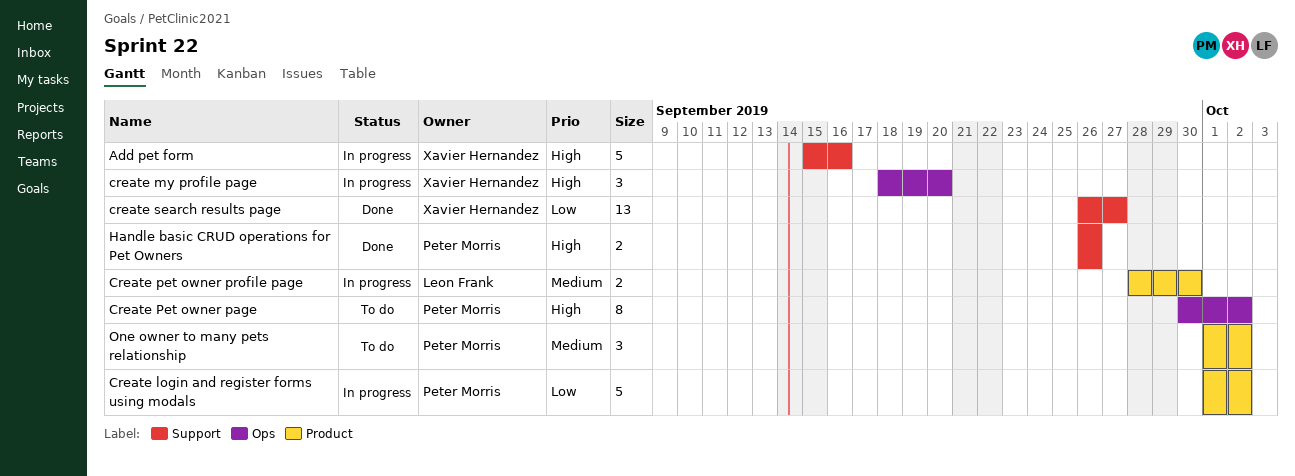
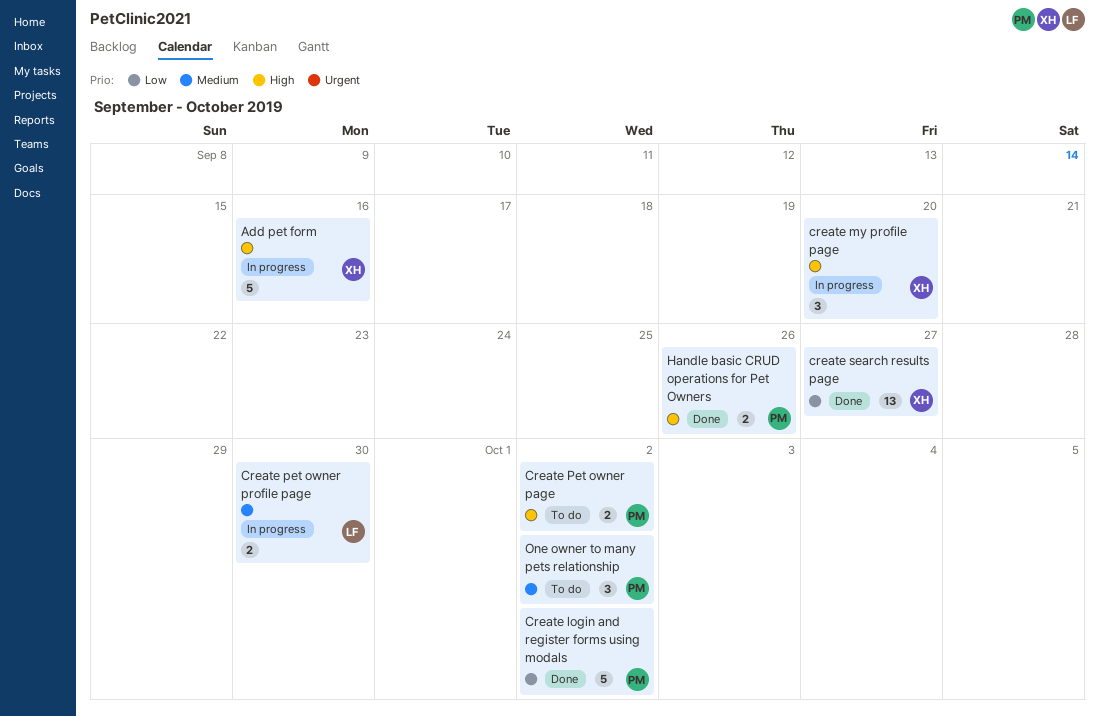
Create login and register forms using modals, status: In progress -> Done
Create Pet owner page, estimate: 8 -> 2

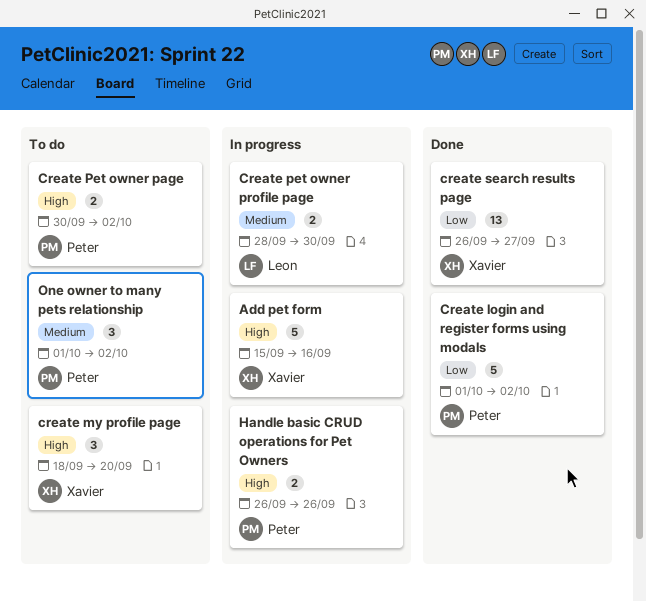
create my profile page, status: In progress -> To do
Handle basic CRUD operations for Pet Owners, status: Done -> In progress

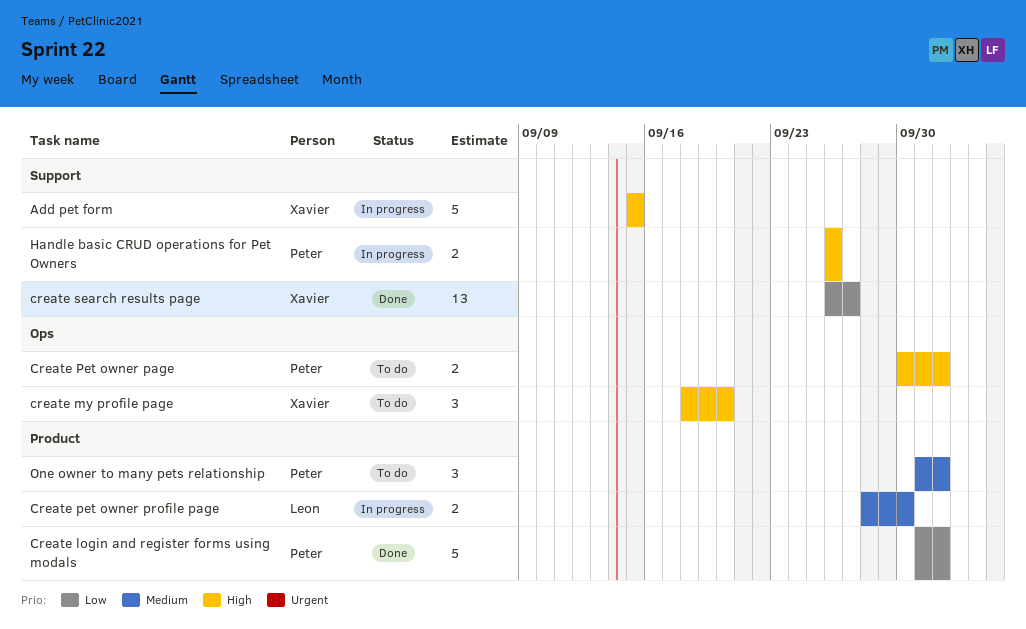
Add pet form, due: Sep 16 -> Sep 15

